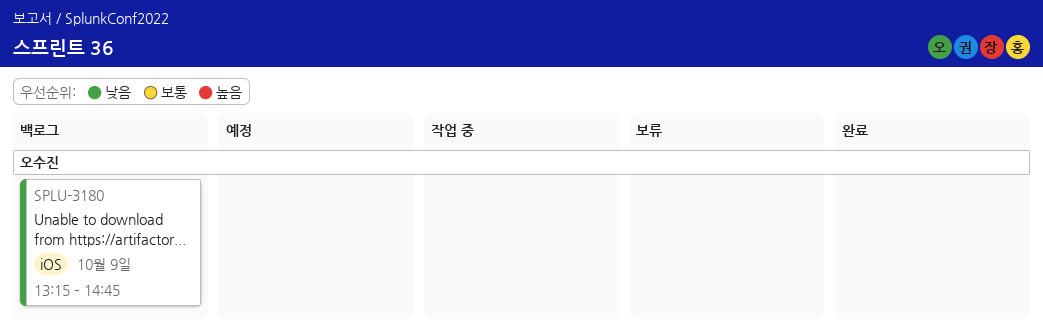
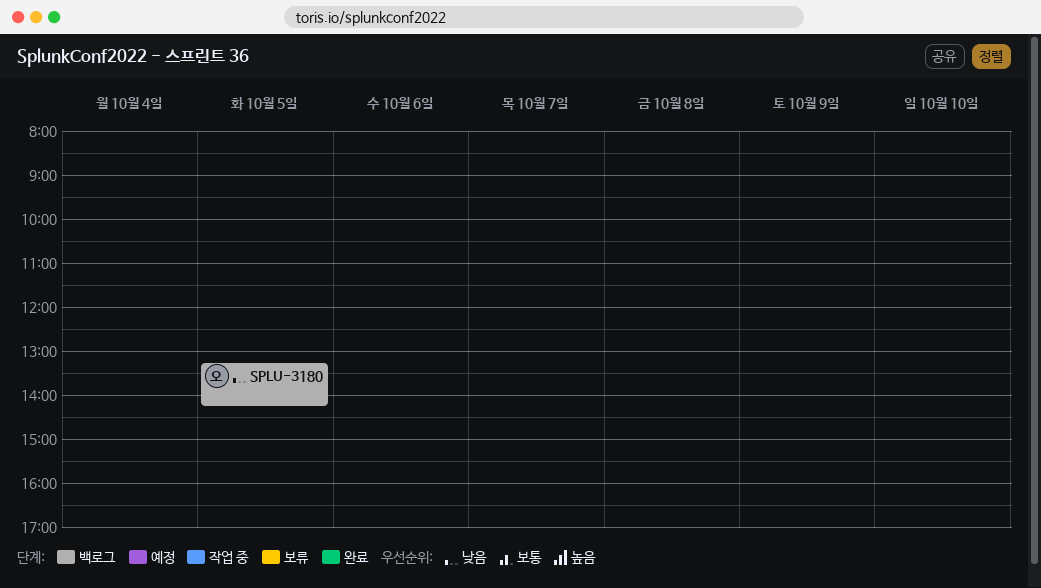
SPLU-3180, day: Oct 9 -> Oct 5
SPLU-3180, ends: 14:45 -> 14:15

